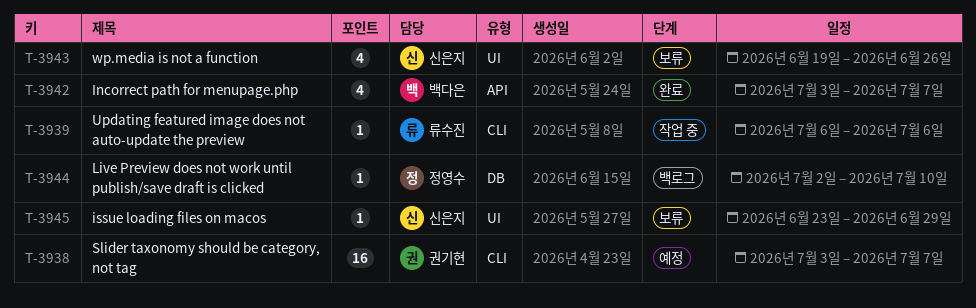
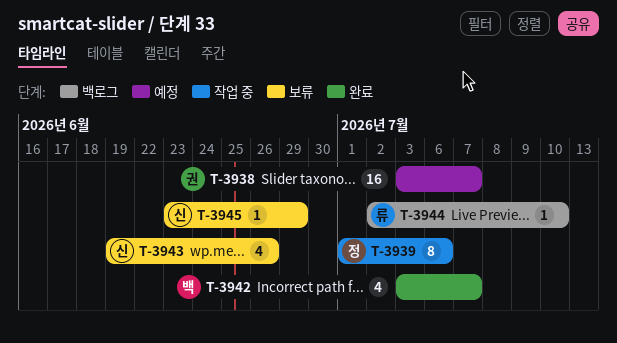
T-3939, owner: 류수진 -> 정영수
T-3939, estimate: 1 -> 8
T-3939, start: Jul 6 -> Jul 1
T-3944, owner: 정영수 -> 류수진

